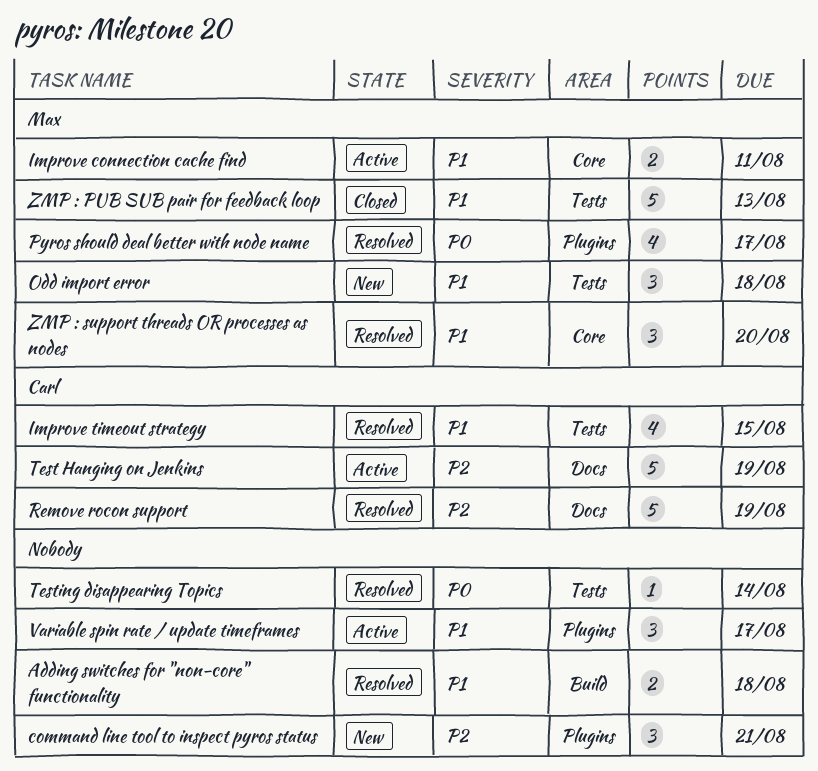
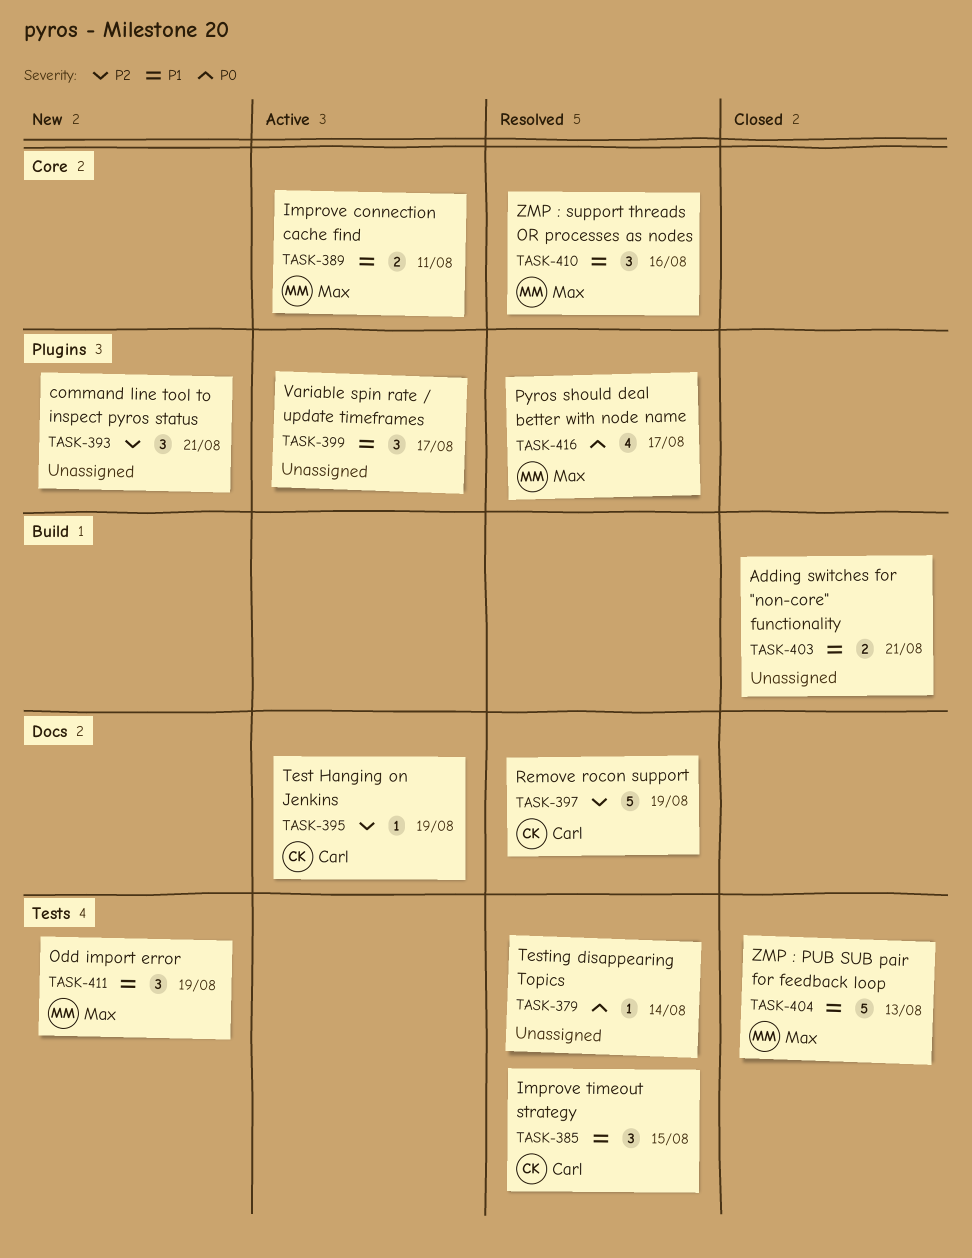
Adding switches for "non-core" functionality, status: Resolved -> Closed
Adding switches for "non-core" functionality, due: Aug 18 -> Aug 21
Improve timeout strategy, estimate: 4 -> 3
Odd import error, due: Aug 18 -> Aug 19
Test Hanging on Jenkins, estimate: 5 -> 1
ZMP : support threads OR processes as nodes, due: Aug 20 -> Aug 16

